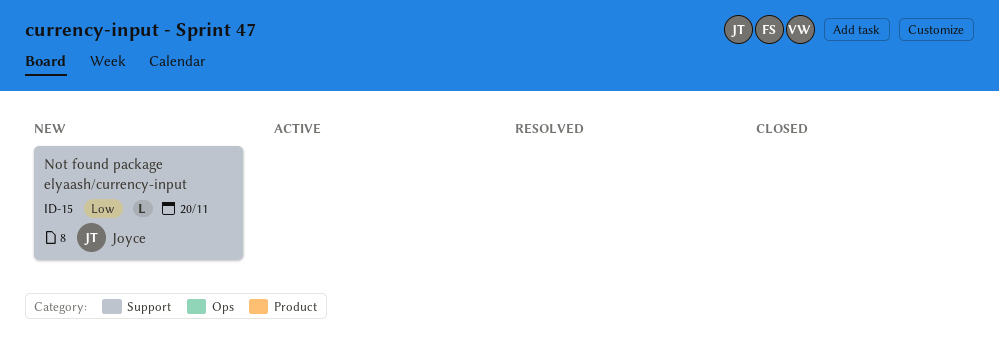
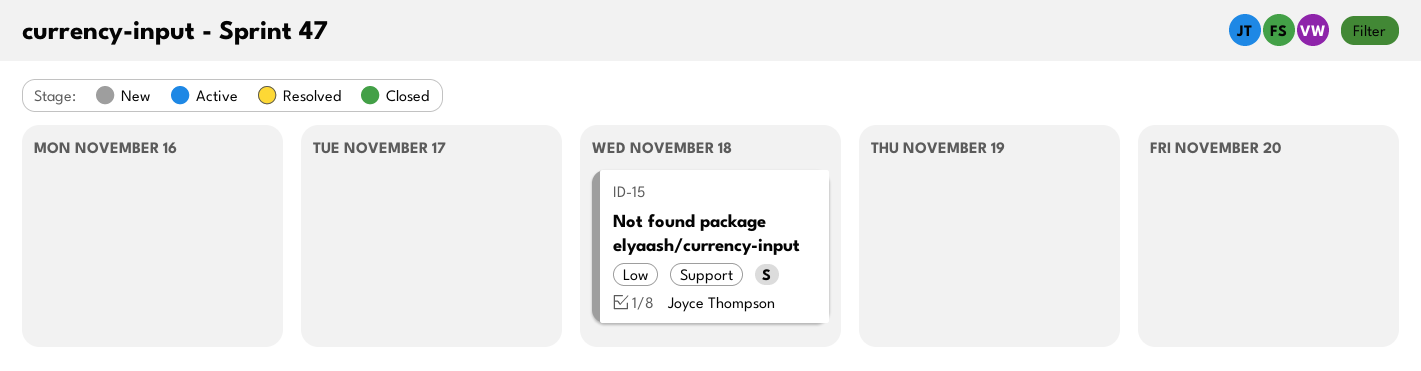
ID-15, estimate: L -> S
ID-15, due: Nov 20 -> Nov 18

